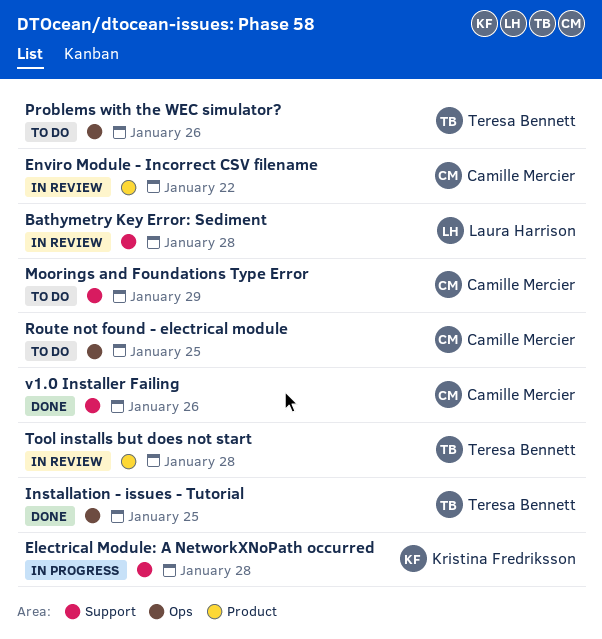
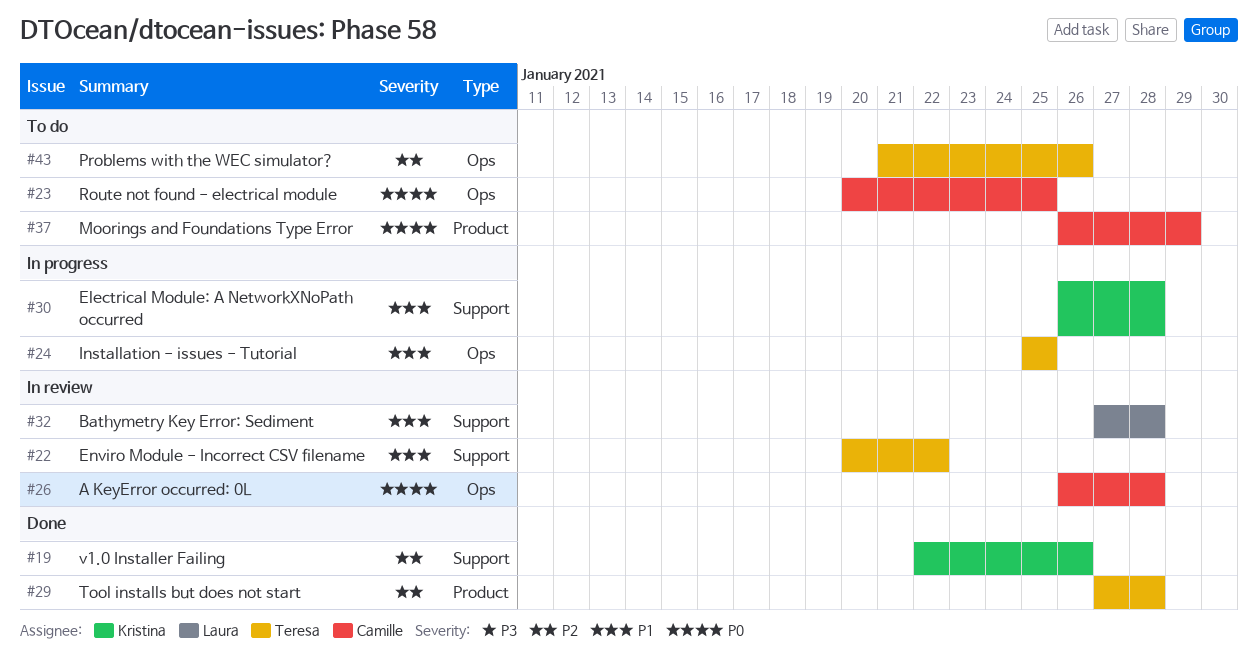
A KeyError occurred: 0L: none -> present
Enviro Module - Incorrect CSV filename, owner: Camille Mercier -> Teresa Bennett
Enviro Module - Incorrect CSV filename, label: Product -> Support
Installation - issues - Tutorial, status: Done -> In progress
Moorings and Foundations Type Error, label: Support -> Product
Tool installs but does not start, status: In review -> Done
v1.0 Installer Failing, owner: Camille Mercier -> Kristina Fredriksson

